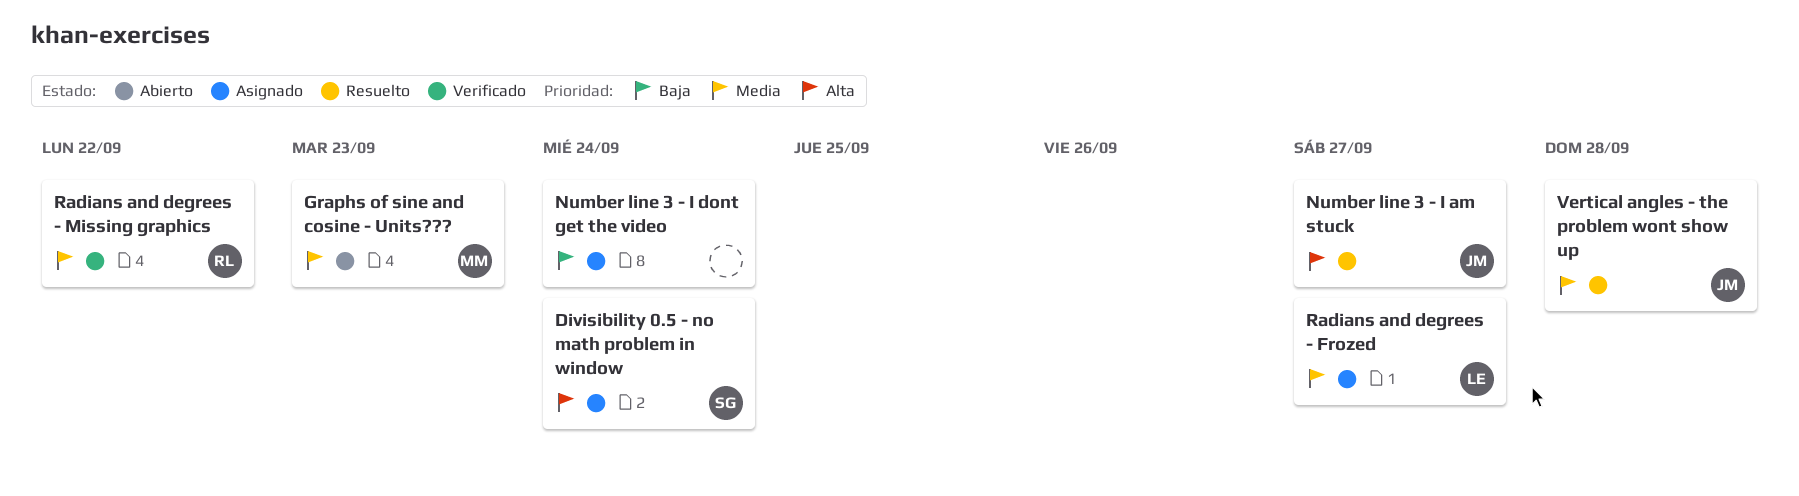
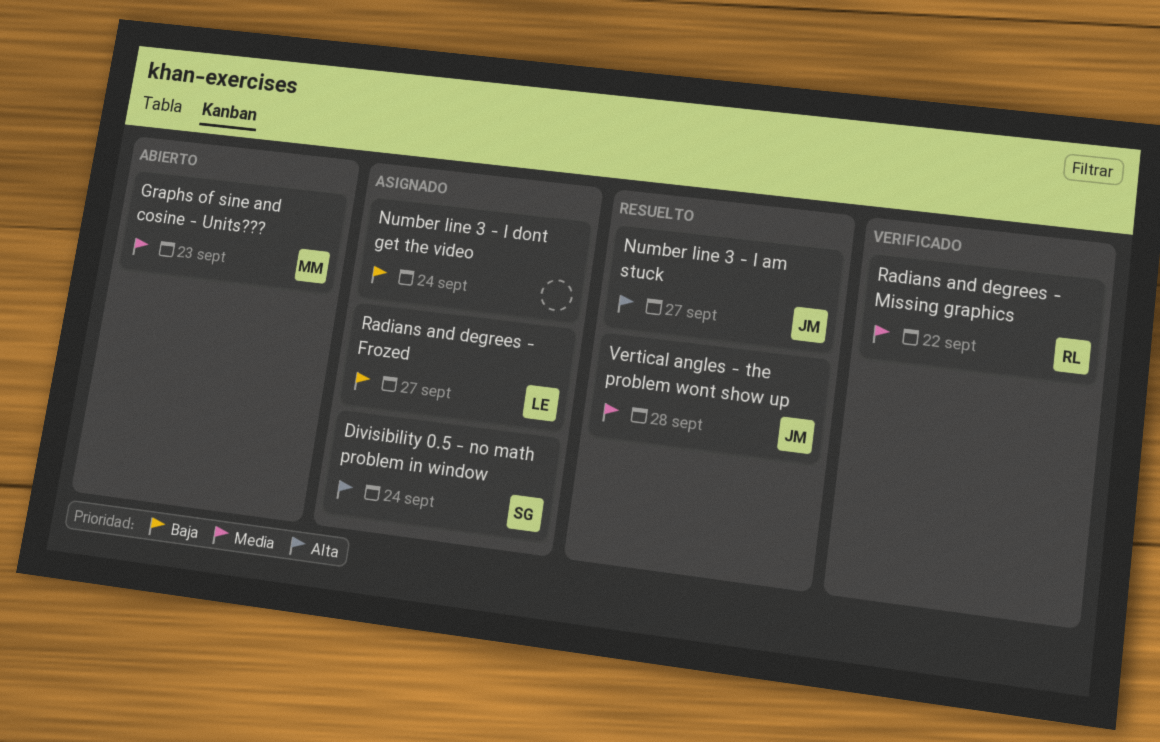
Radians and degrees - Frozed, priority: Media -> Baja

